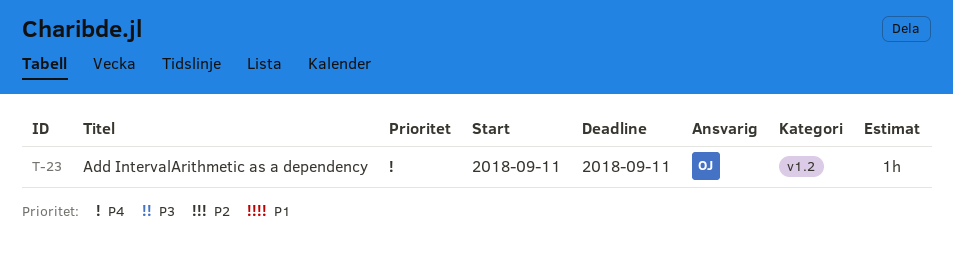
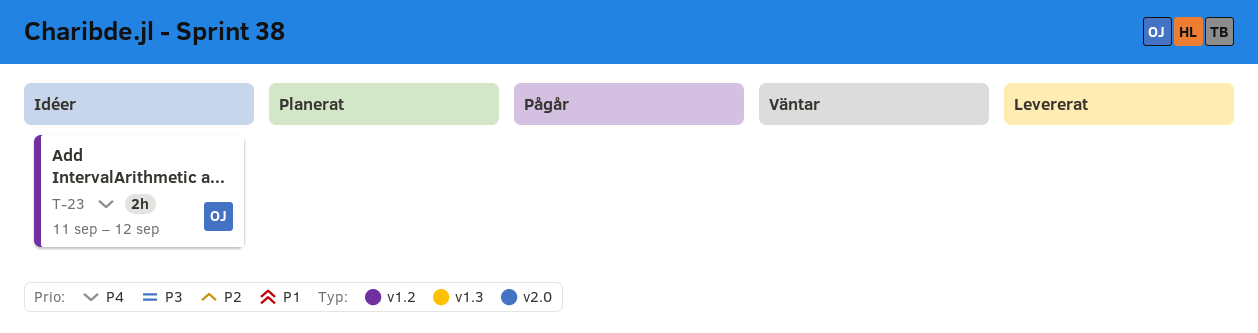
T-23, estimate: 1h -> 2h
T-23, due: Sep 11 -> Sep 12

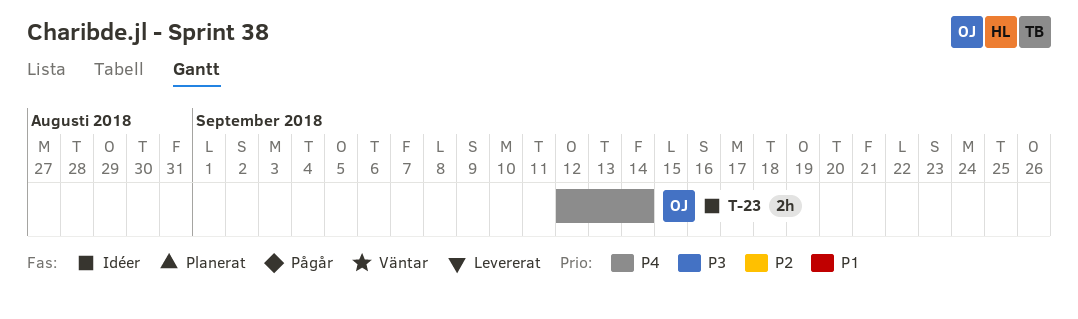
T-23, start: Sep 11 -> Sep 12
T-23, due: Sep 12 -> Sep 14

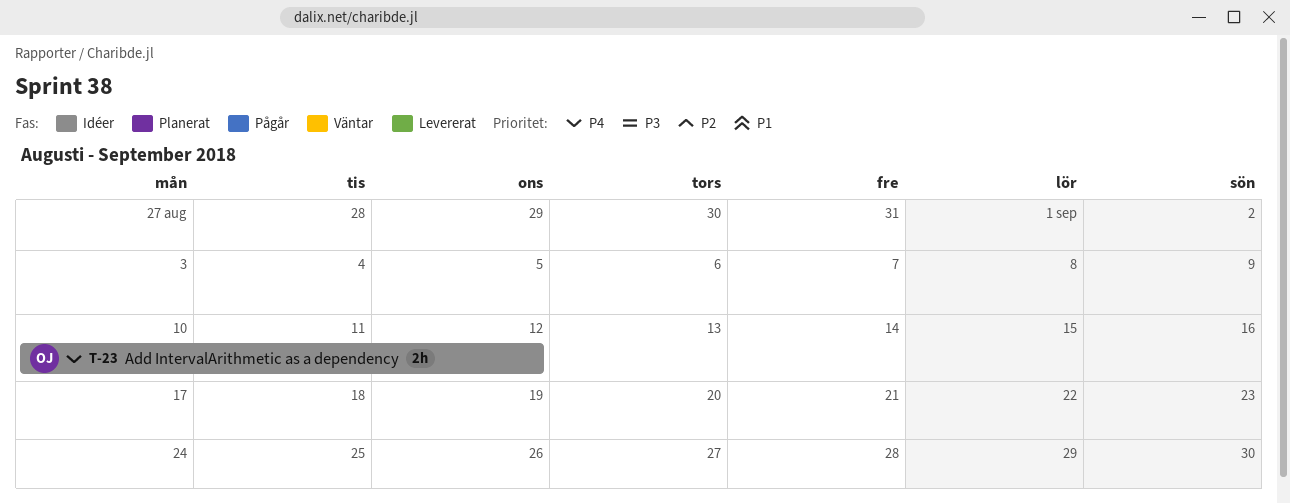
T-23, start: Sep 12 -> Sep 10
T-23, due: Sep 14 -> Sep 12

